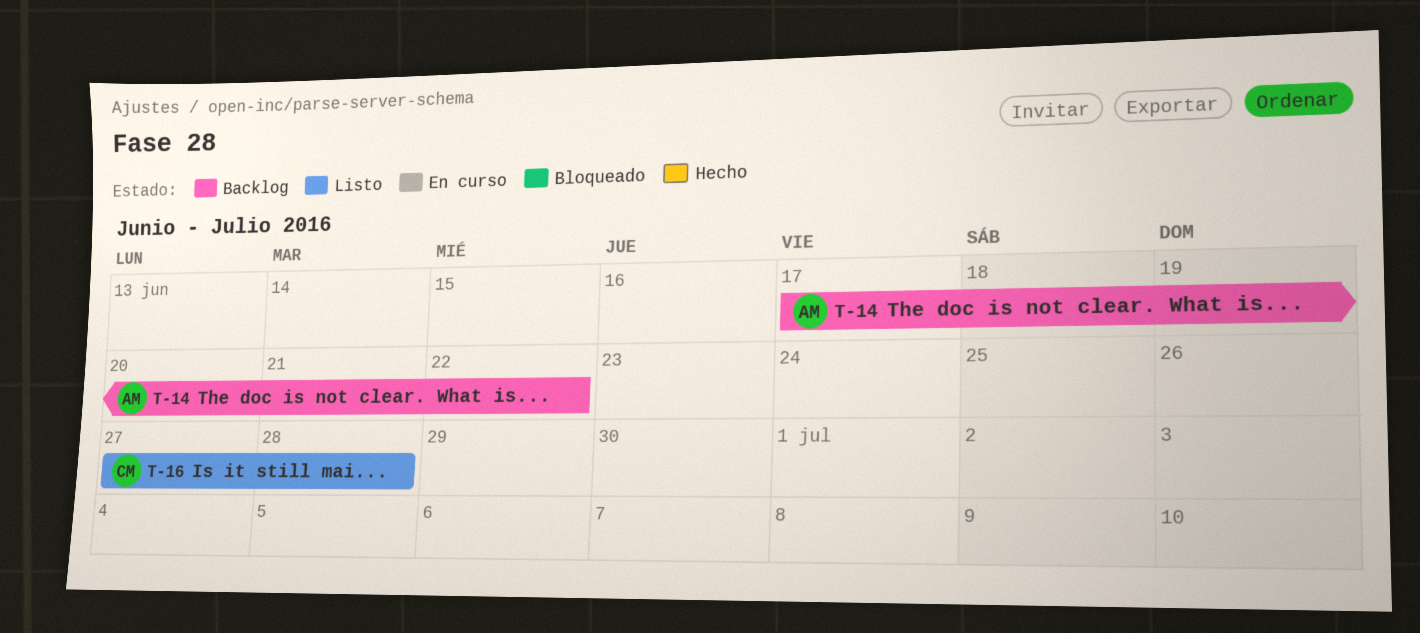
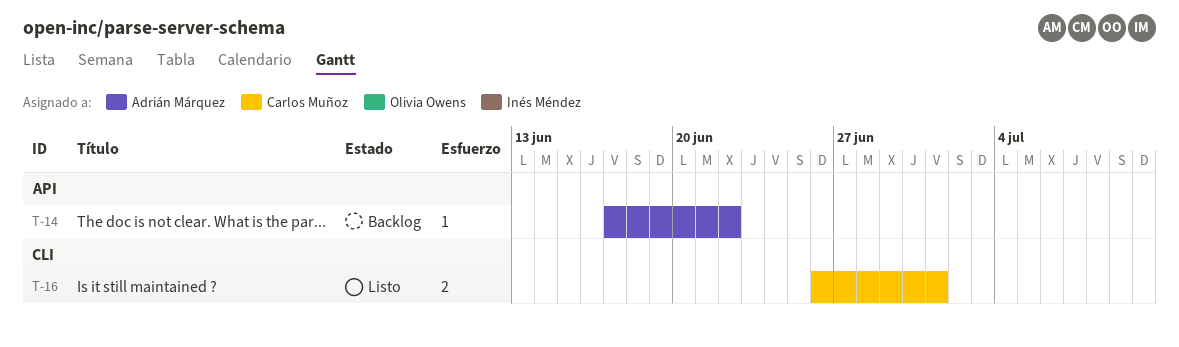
T-16, start: Jun 27 -> Jun 26
T-16, due: Jun 28 -> Jul 1

